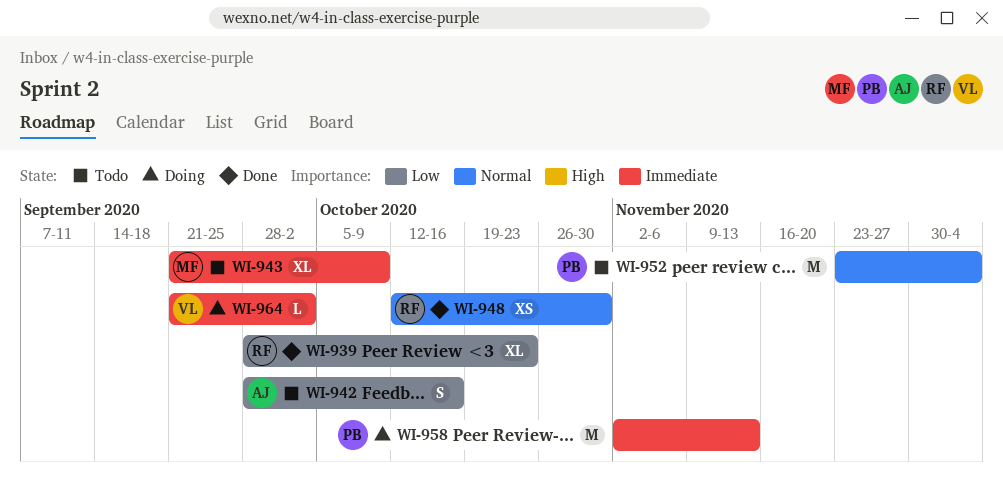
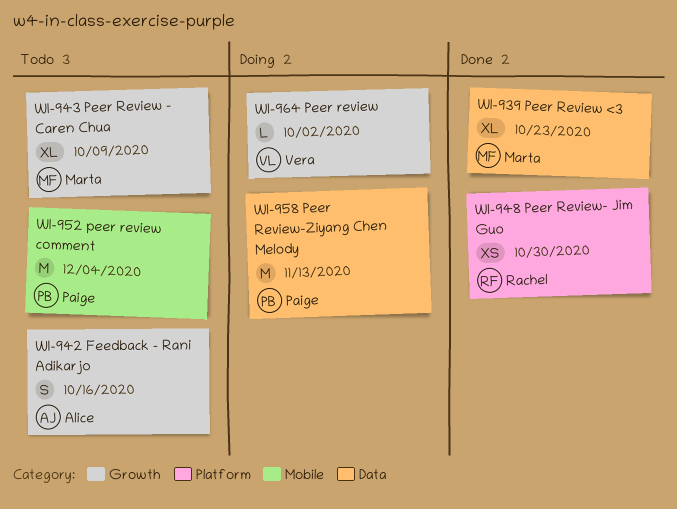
WI-939, owner: Rachel -> Marta

